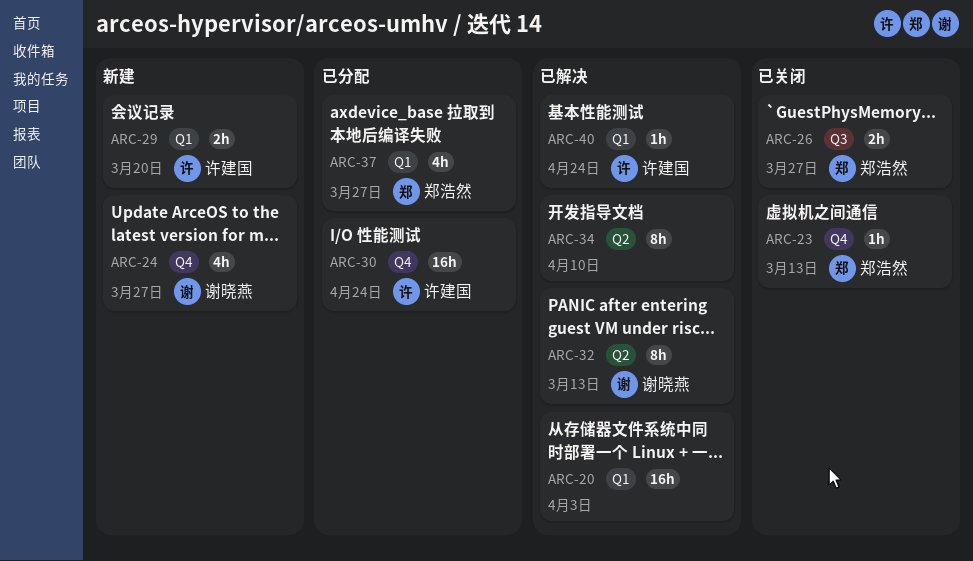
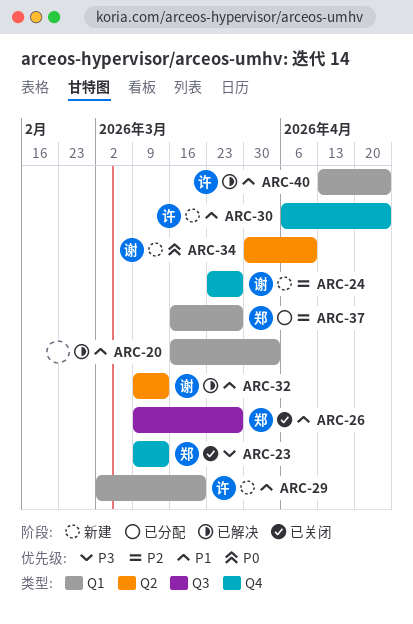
ARC-30, status: 已分配 -> 新建
ARC-34, status: 已解决 -> 新建
ARC-34, owner: none -> 谢晓燕

